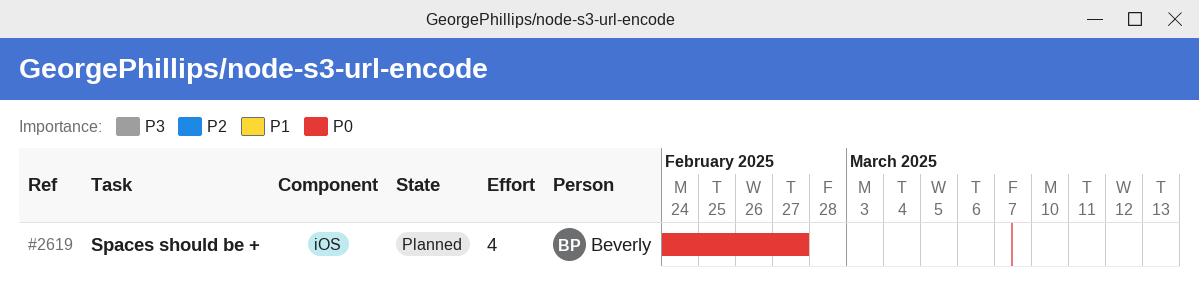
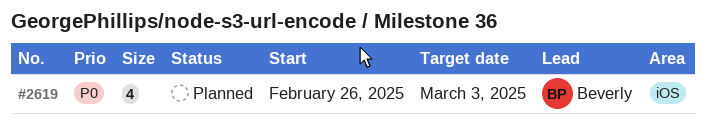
#2619, start: Feb 24 -> Feb 26
#2619, due: Feb 27 -> Mar 3

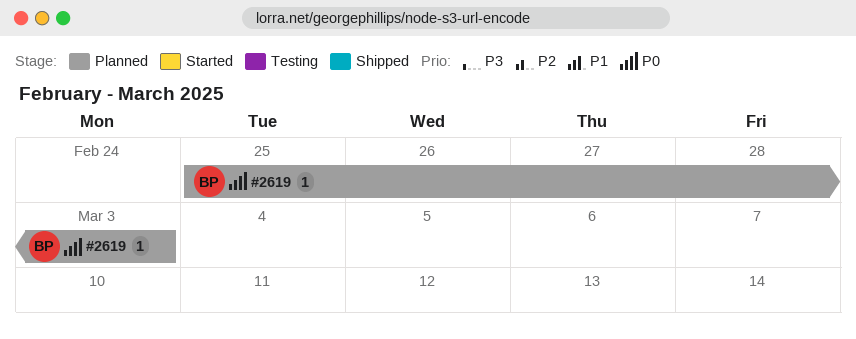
#2619, estimate: 4 -> 1
#2619, start: Feb 26 -> Feb 25

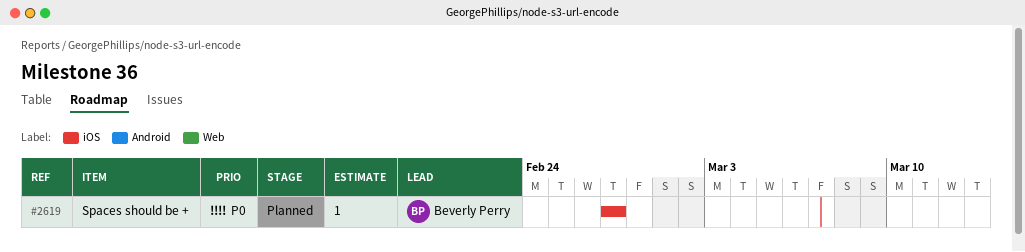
#2619, start: Feb 25 -> Feb 27
#2619, due: Mar 3 -> Feb 27

